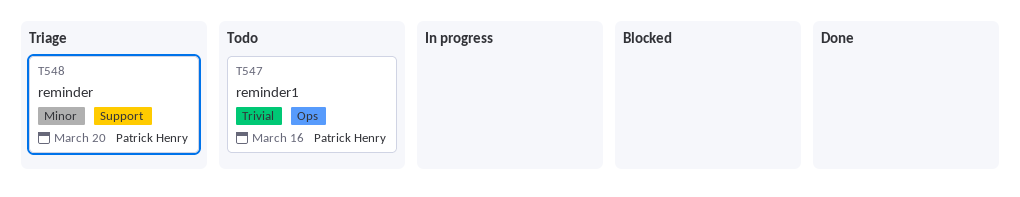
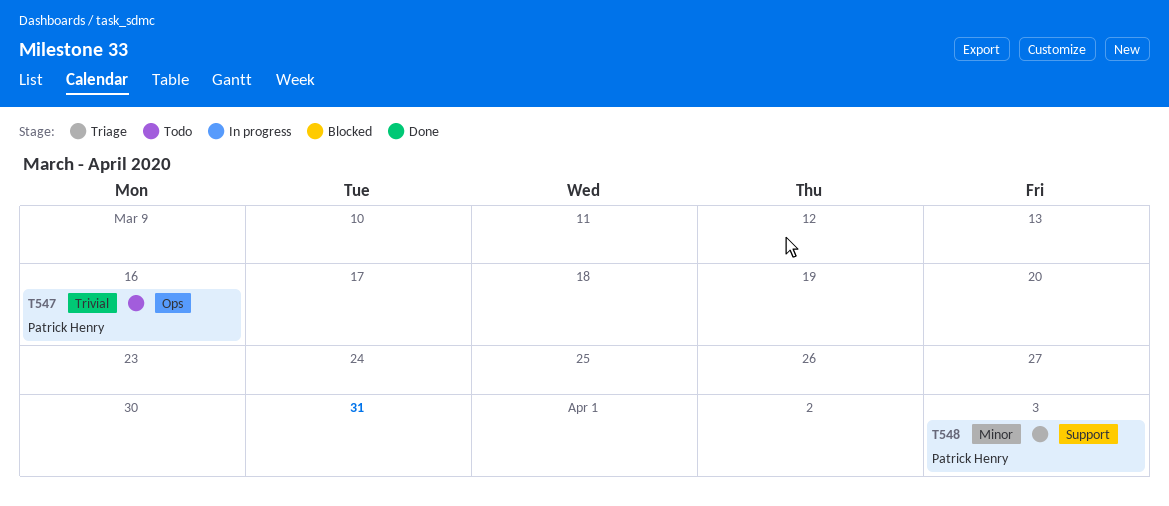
T548, due: Mar 20 -> Apr 3

